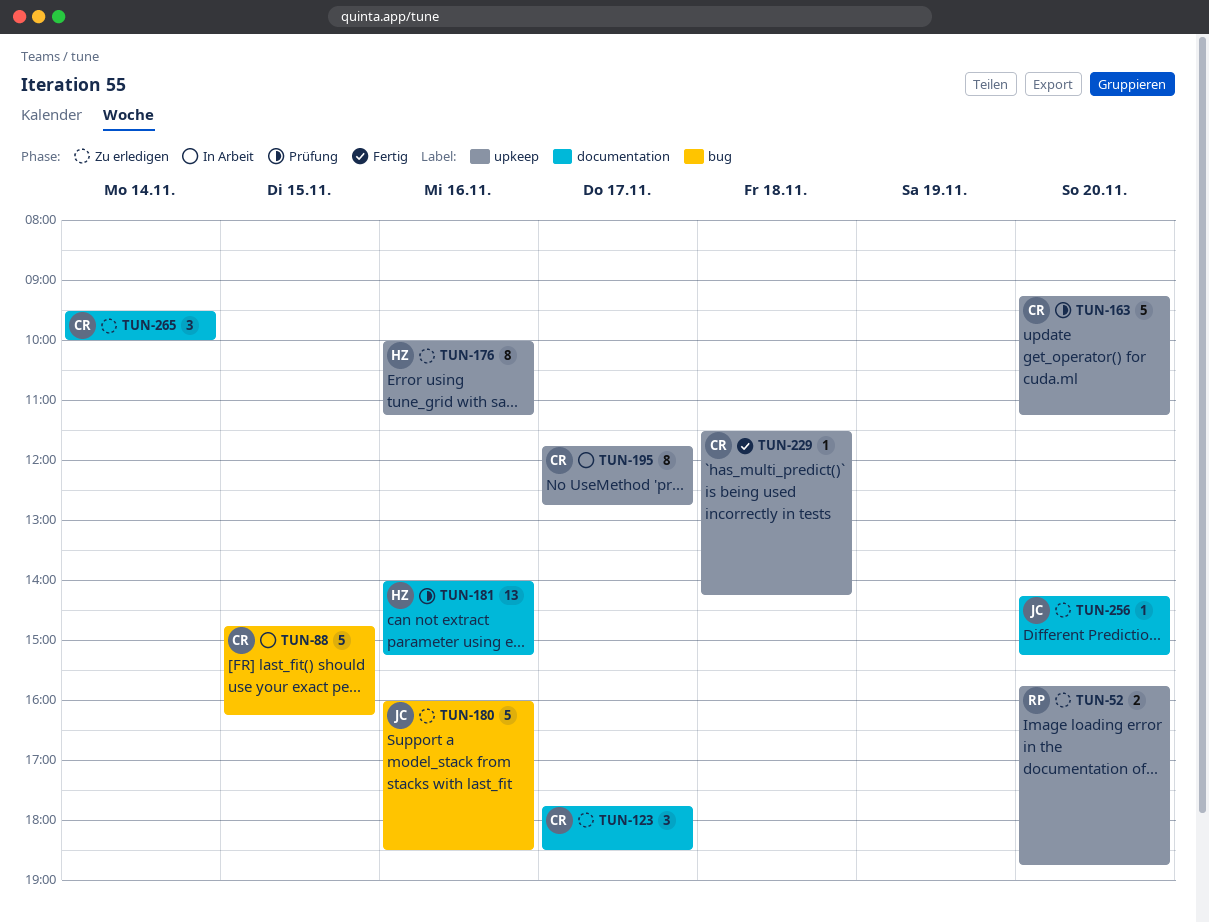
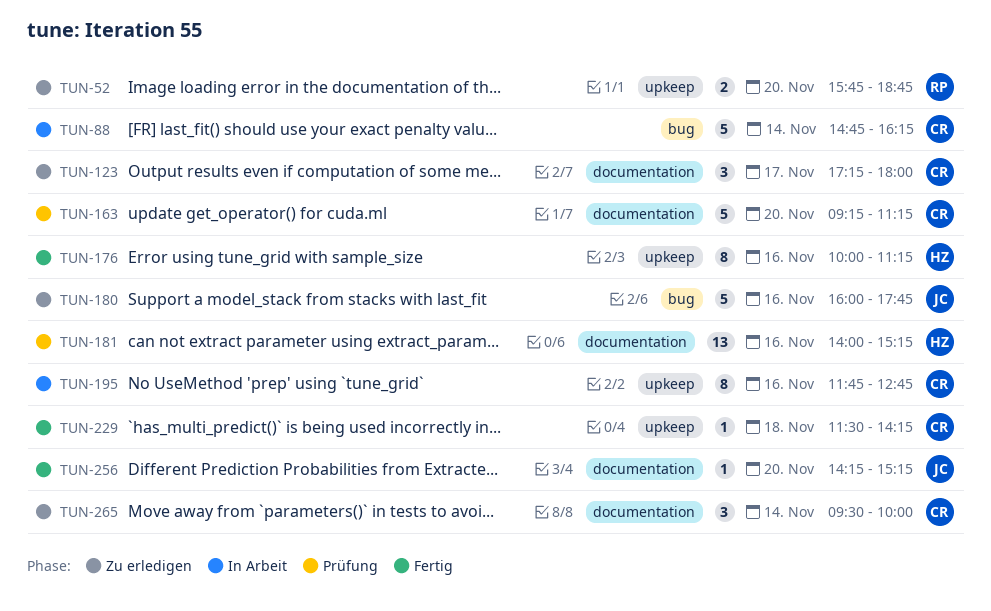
TUN-88, day: Nov 15 -> Nov 14
TUN-123, begins: 17:45 -> 17:15
TUN-123, ends: 18:30 -> 18:00
TUN-163, label: upkeep -> documentation
TUN-176, status: Zu erledigen -> Fertig
TUN-180, ends: 18:30 -> 17:45
TUN-195, day: Nov 17 -> Nov 16
TUN-256, status: Zu erledigen -> Fertig

